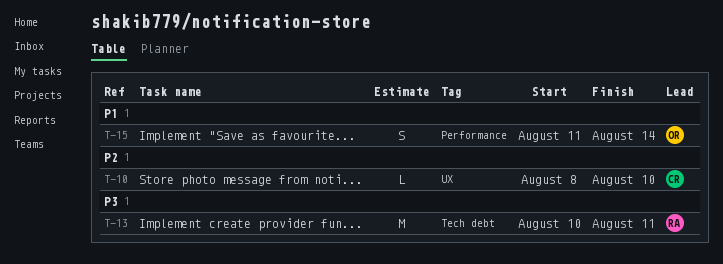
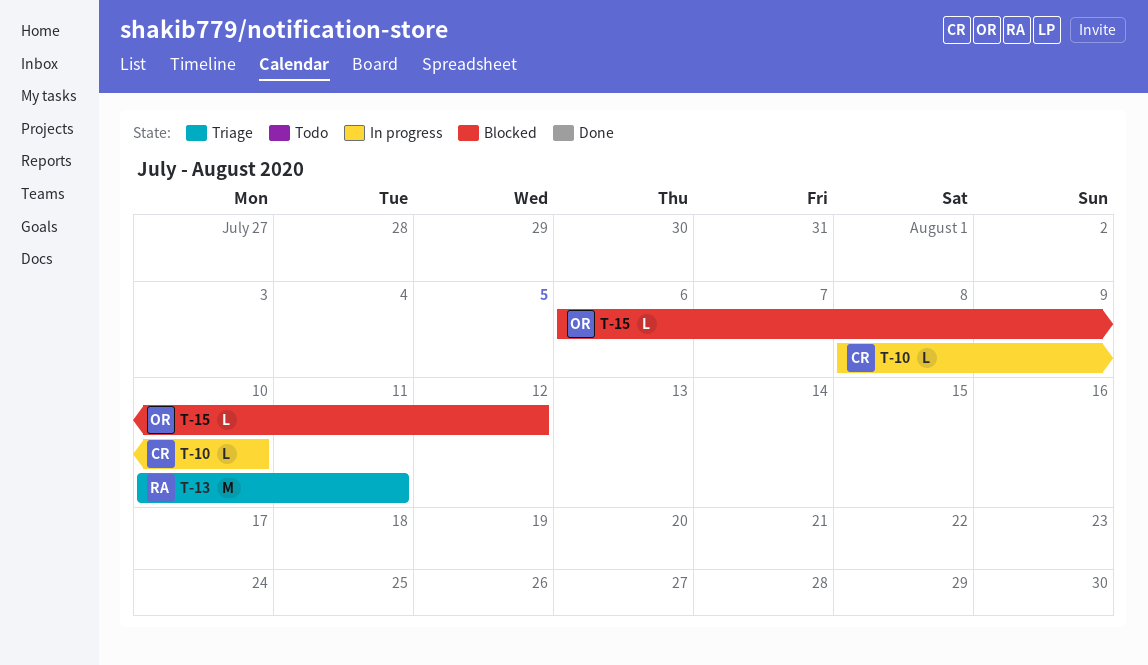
T-15, estimate: S -> L
T-15, start: Aug 11 -> Aug 6
T-15, due: Aug 14 -> Aug 12

